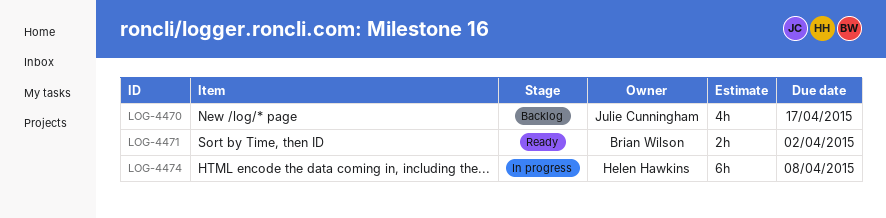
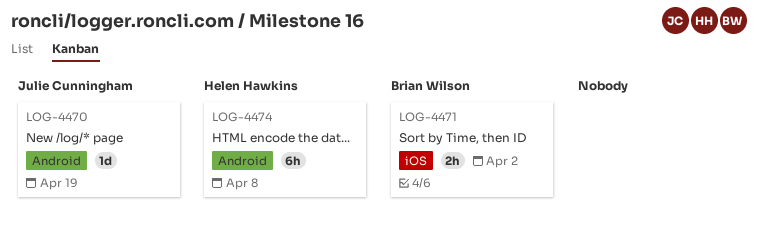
LOG-4470, estimate: 4h -> 1d
LOG-4470, due: Apr 17 -> Apr 19

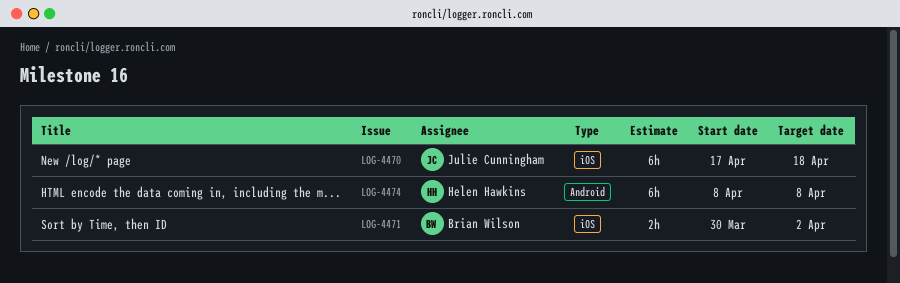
LOG-4470, label: Android -> iOS
LOG-4470, estimate: 1d -> 6h
LOG-4470, due: Apr 19 -> Apr 18

